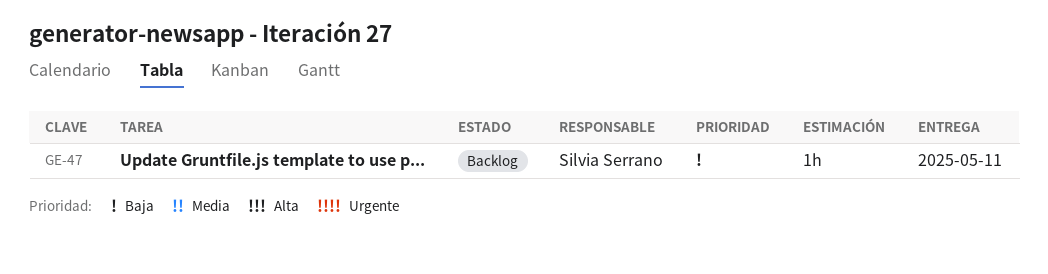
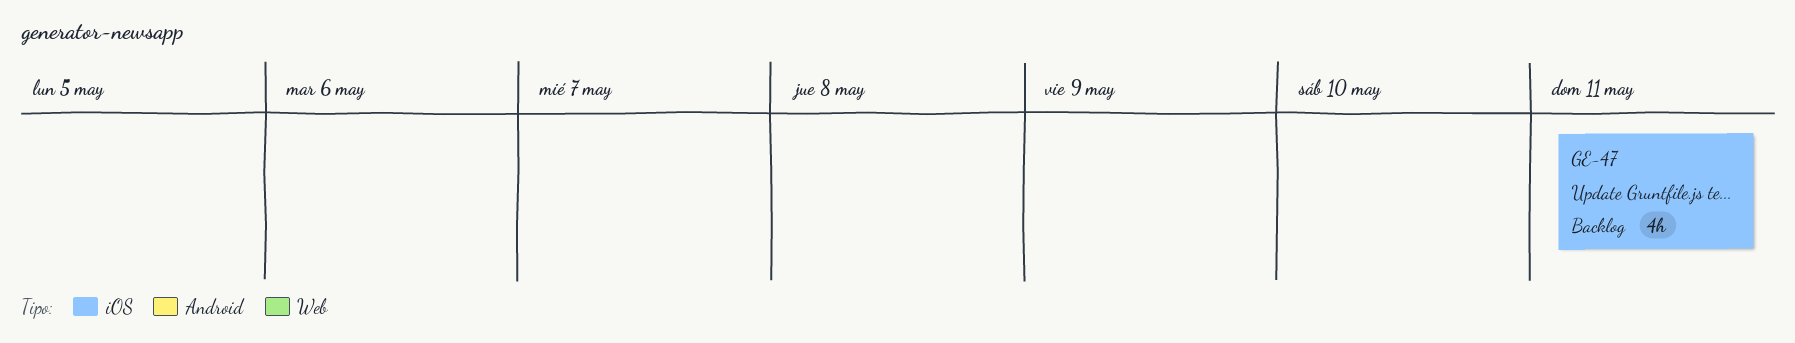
GE-47, estimate: 1h -> 4h

